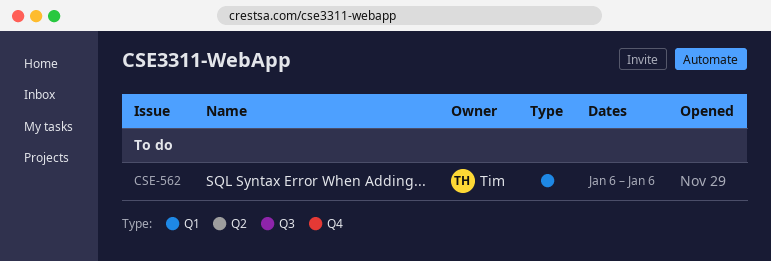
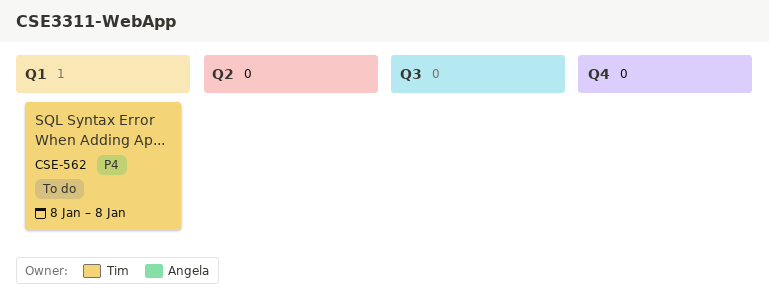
CSE-562, start: Jan 6 -> Jan 8
CSE-562, due: Jan 6 -> Jan 8

